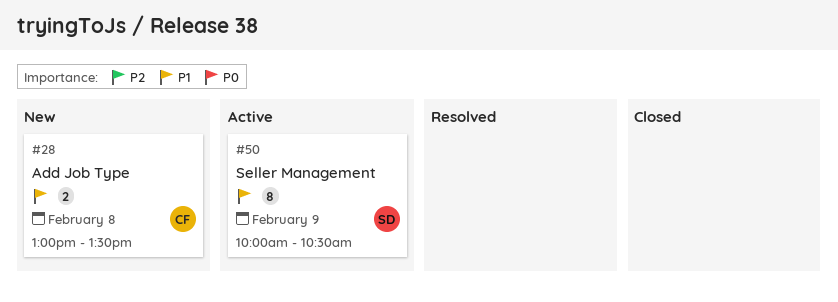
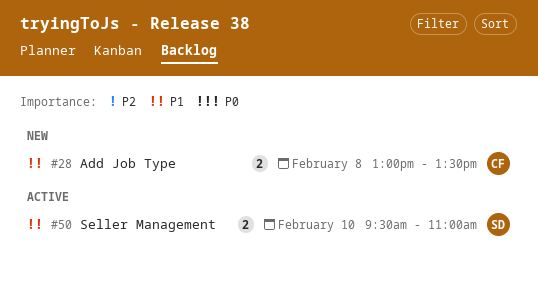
#50, estimate: 8 -> 2
#50, day: Feb 9 -> Feb 10
#50, begins: 10:00 -> 09:30
#50, ends: 10:30 -> 11:00

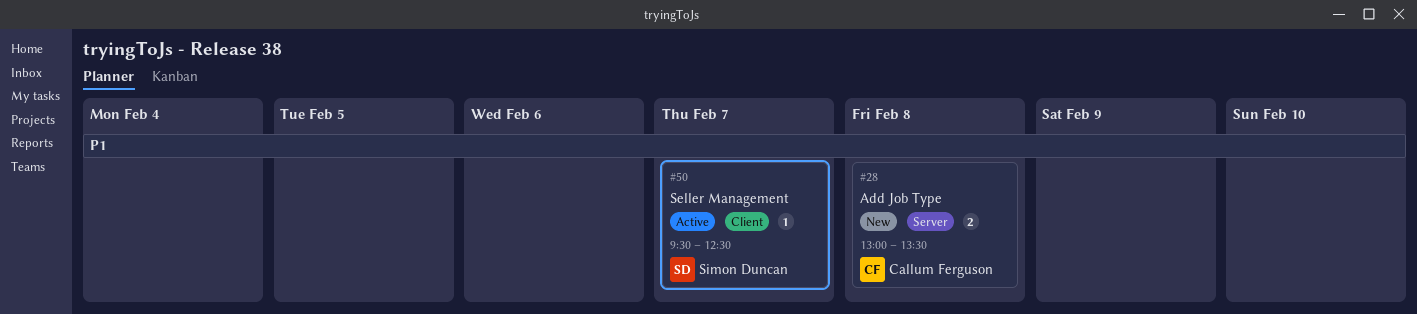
#50, estimate: 2 -> 1
#50, day: Feb 10 -> Feb 7
#50, ends: 11:00 -> 12:30

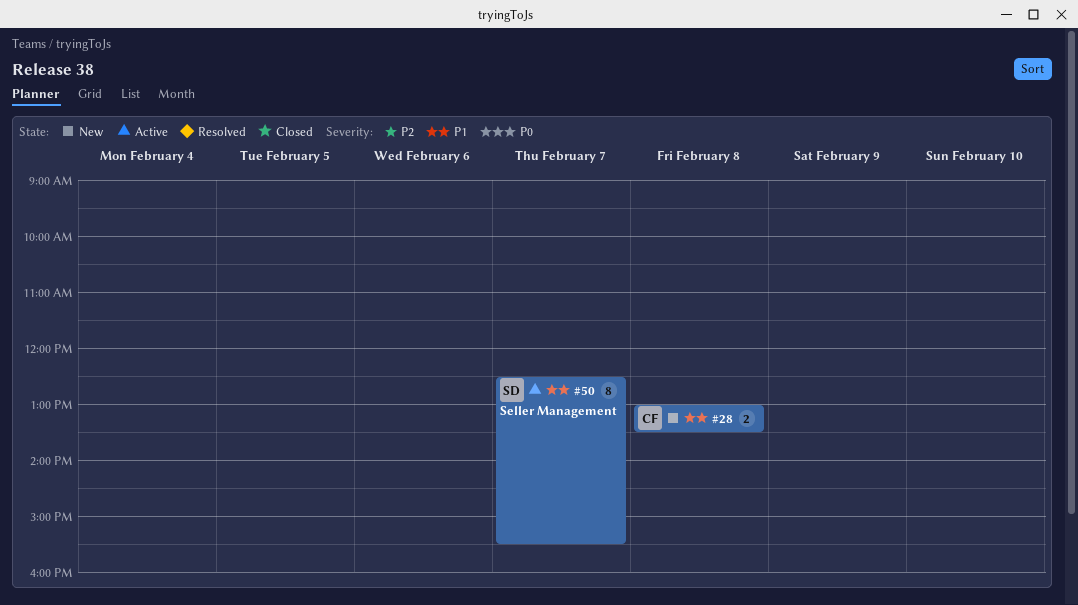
#50, estimate: 1 -> 8
#50, begins: 09:30 -> 12:30
#50, ends: 12:30 -> 15:30

